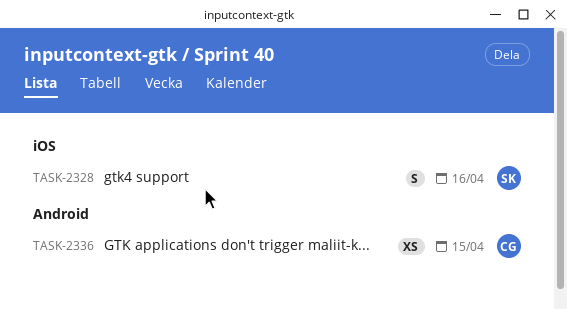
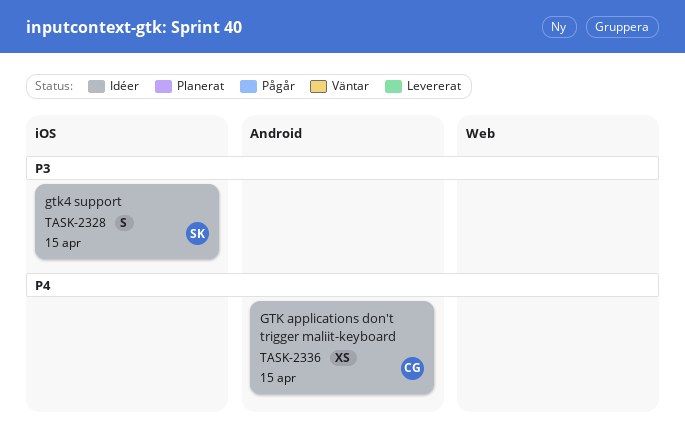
TASK-2328, due: Apr 16 -> Apr 15

